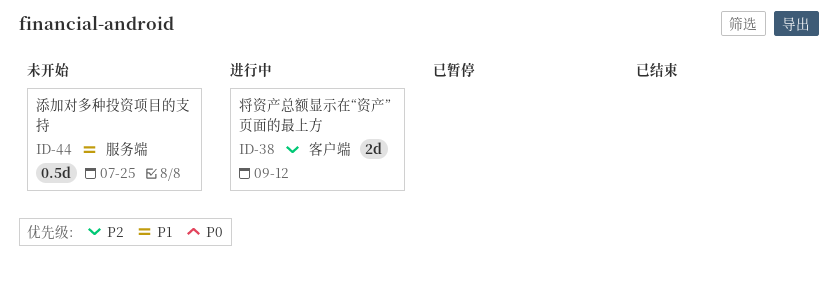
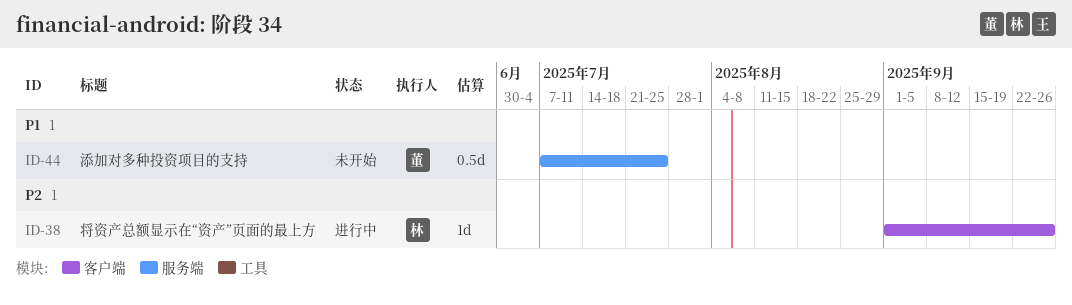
ID-38, estimate: 2d -> 1d
ID-38, due: Sep 12 -> Sep 26

